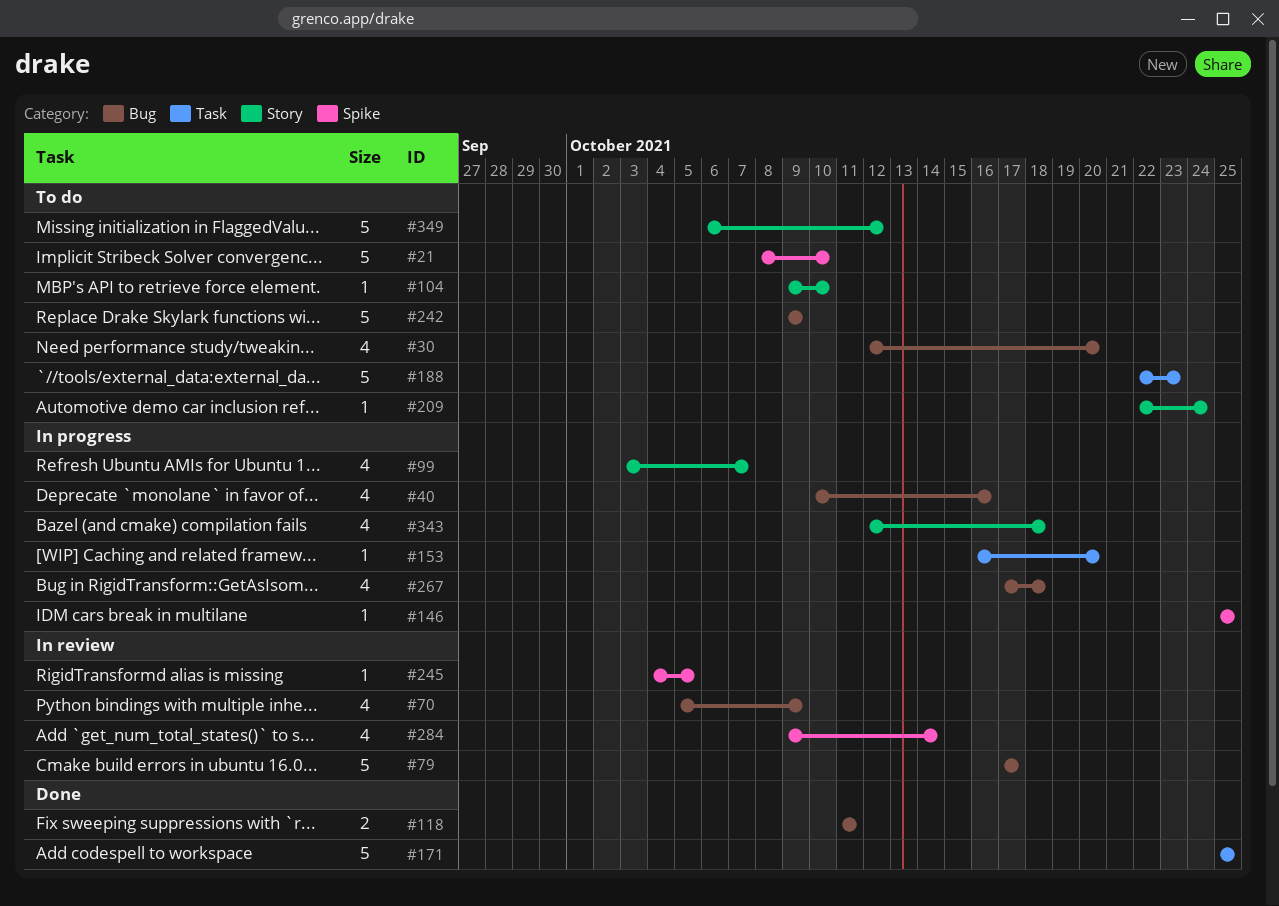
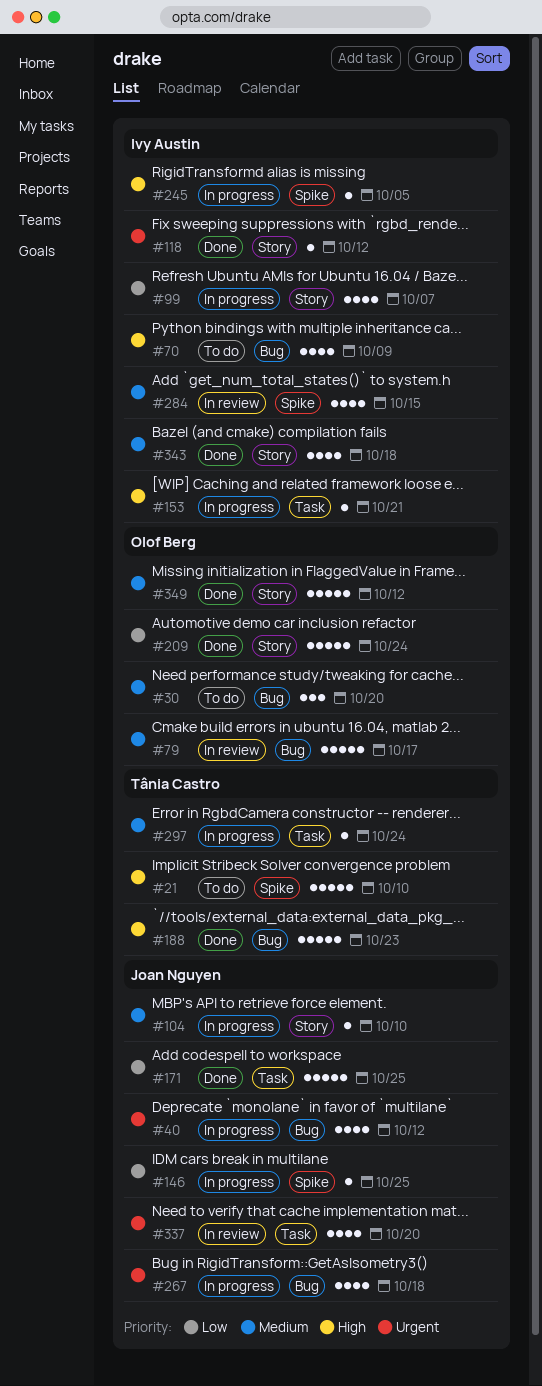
#30, estimate: 4 -> 3
#40, due: Oct 16 -> Oct 12
#70, status: In review -> To do
#104, status: To do -> In progress
#118, label: Bug -> Story
#118, estimate: 2 -> 1
#118, due: Oct 11 -> Oct 12
#153, due: Oct 20 -> Oct 21
#188, status: To do -> Done
#188, label: Task -> Bug
#209, status: To do -> Done
#209, estimate: 1 -> 5
#242: present -> none
#245, status: In review -> In progress
#284, due: Oct 14 -> Oct 15
#297: none -> present
#337: none -> present
#343, status: In progress -> Done
#349, status: To do -> Done

